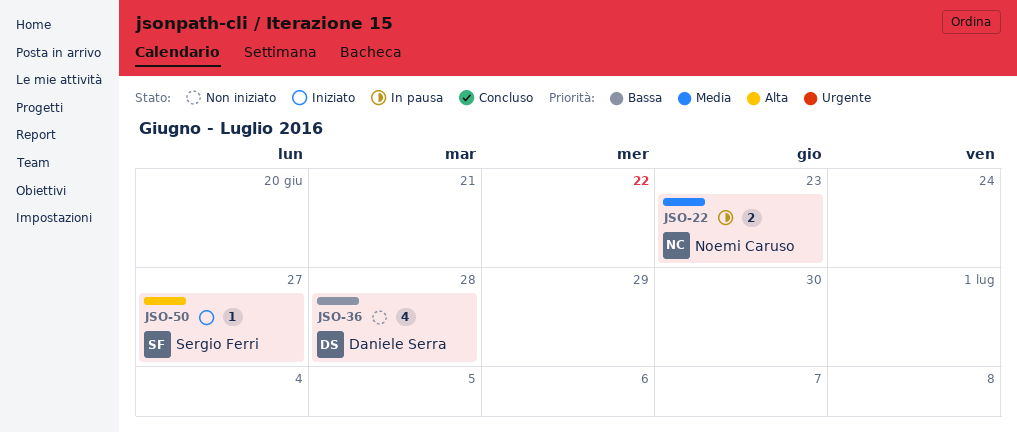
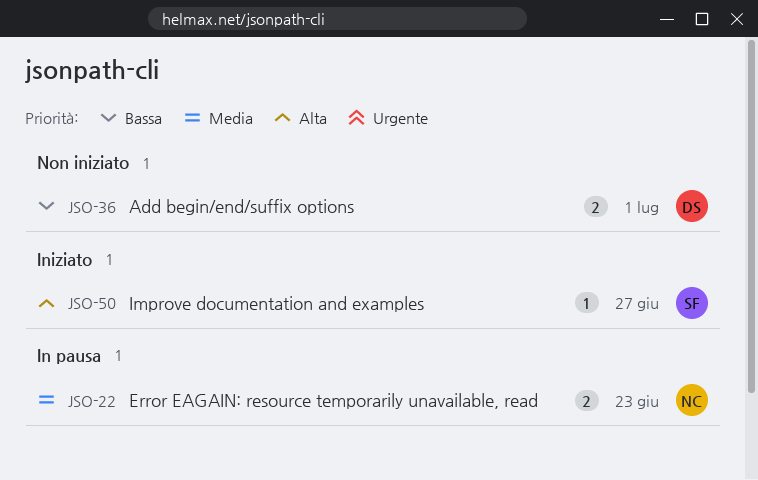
JSO-36, estimate: 4 -> 2
JSO-36, due: Jun 28 -> Jul 1

